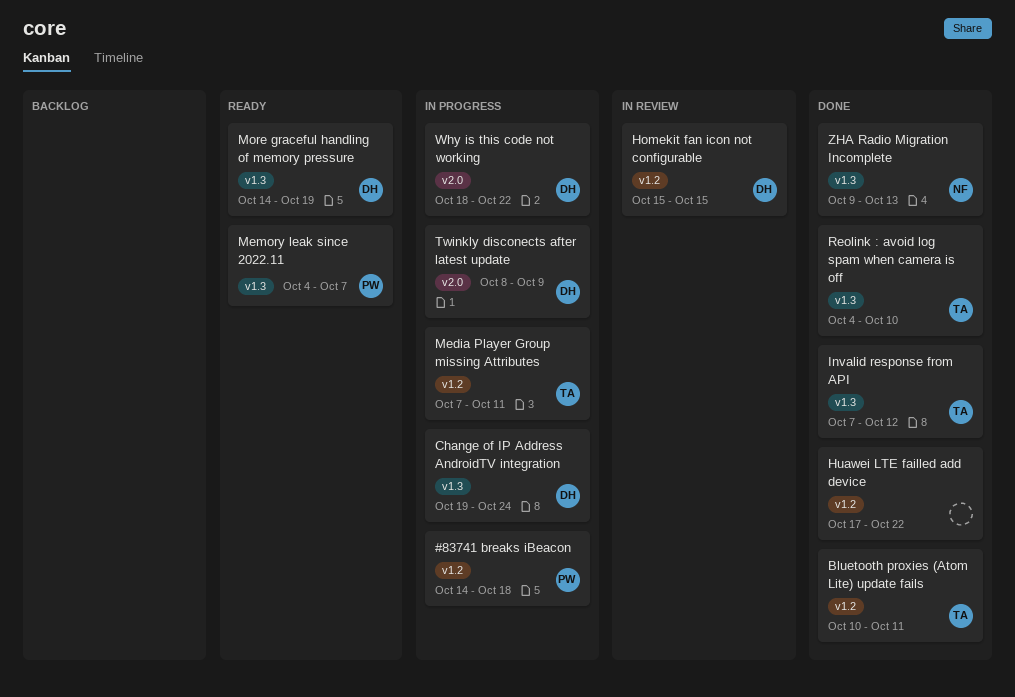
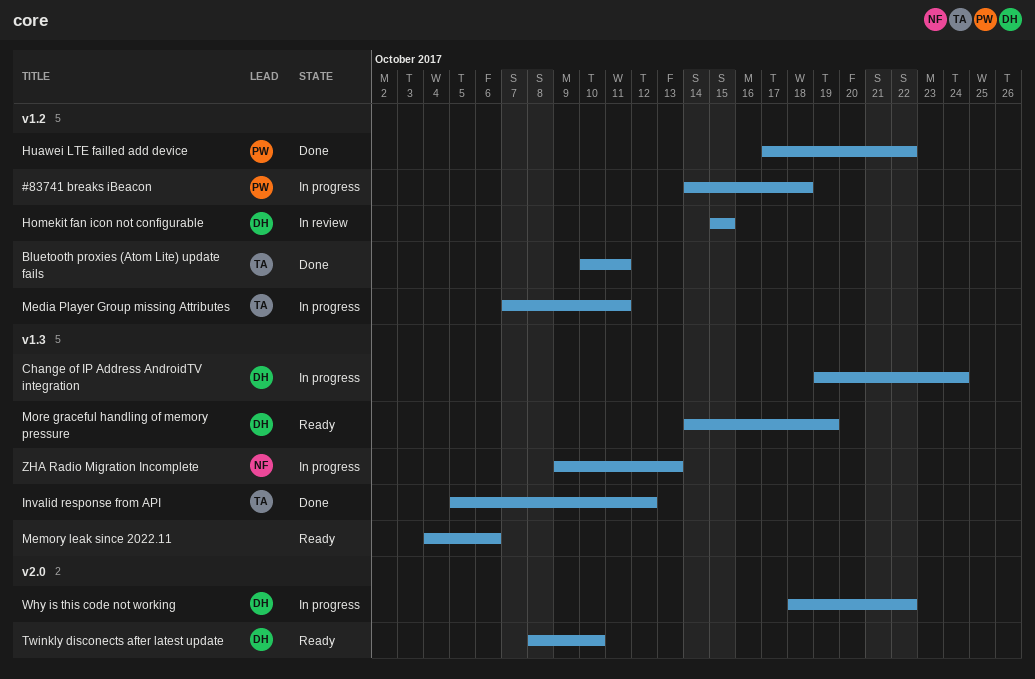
Huawei LTE failled add device, owner: none -> PW
Invalid response from API, start: Oct 7 -> Oct 5
Memory leak since 2022.11, owner: PW -> none
Memory leak since 2022.11, due: Oct 7 -> Oct 6
Reolink : avoid log spam when camera is off: present -> none
Twinkly disconects after latest update, status: In progress -> Ready
Twinkly disconects after latest update, due: Oct 9 -> Oct 10
ZHA Radio Migration Incomplete, status: Done -> In progress

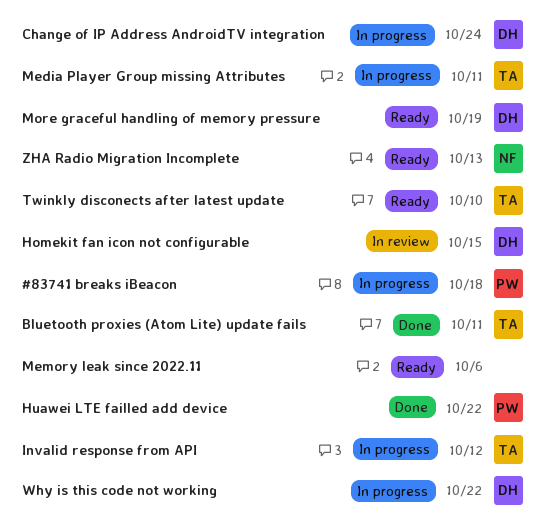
Invalid response from API, status: Done -> In progress
Twinkly disconects after latest update, owner: DH -> TA
ZHA Radio Migration Incomplete, status: In progress -> Ready

